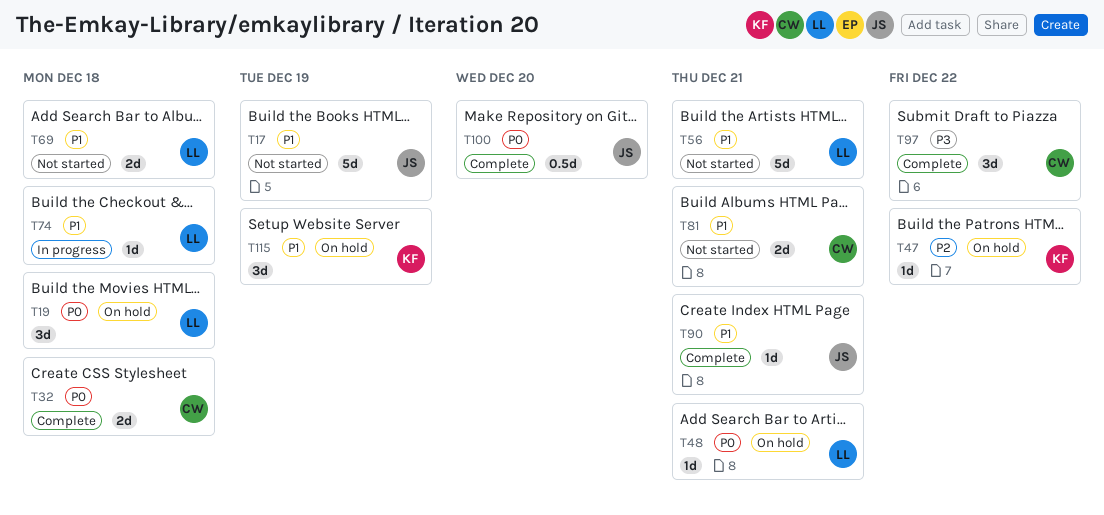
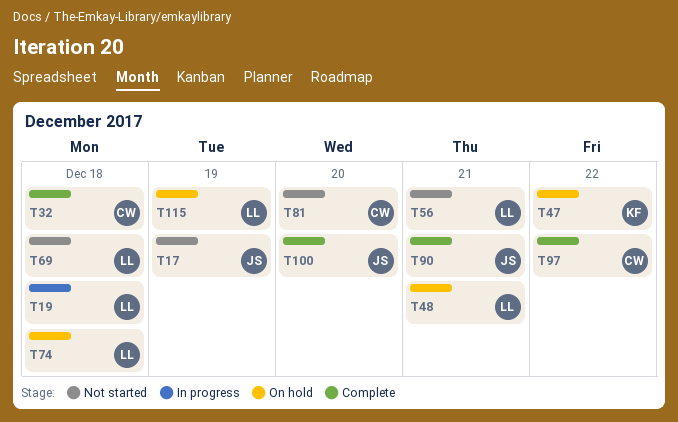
T19, status: On hold -> In progress
T74, status: In progress -> On hold
T81, due: Dec 21 -> Dec 20
T115, owner: KF -> LL

